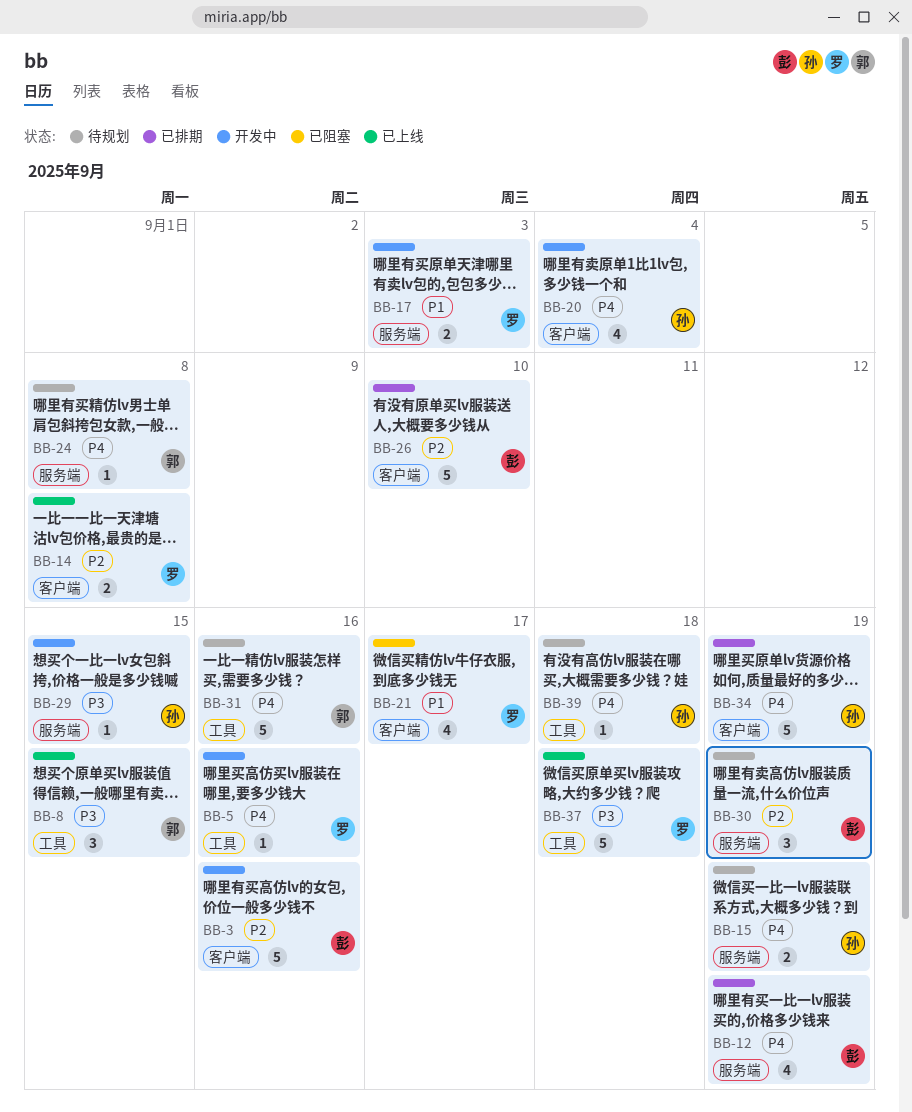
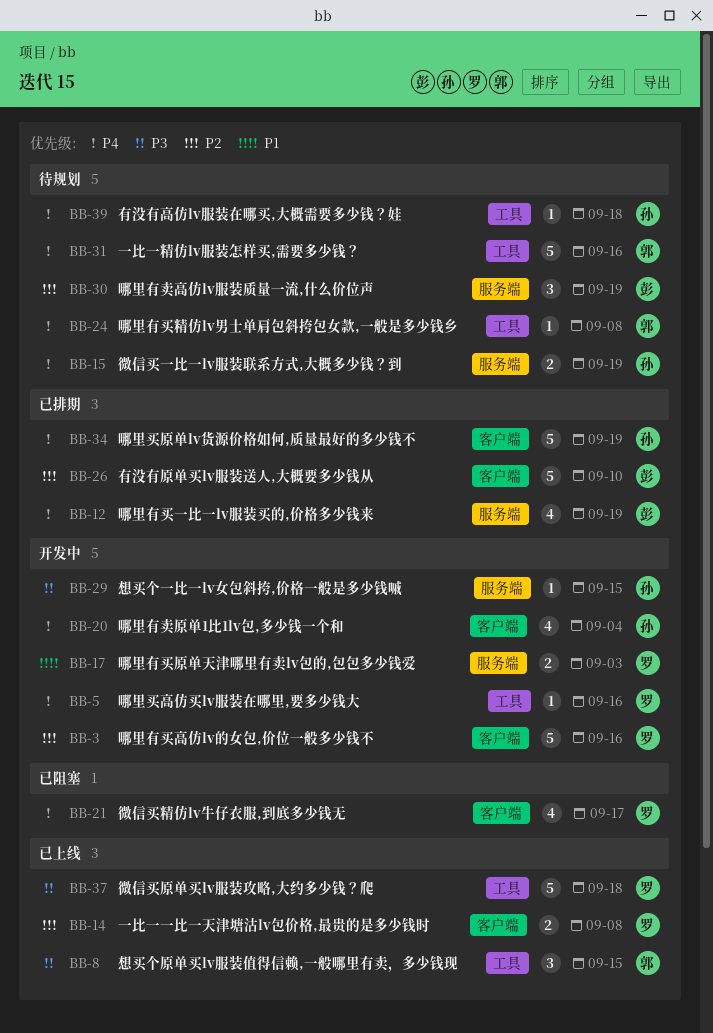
BB-3, owner: 彭 -> 罗
BB-21, priority: P1 -> P4
BB-24, label: 服务端 -> 工具

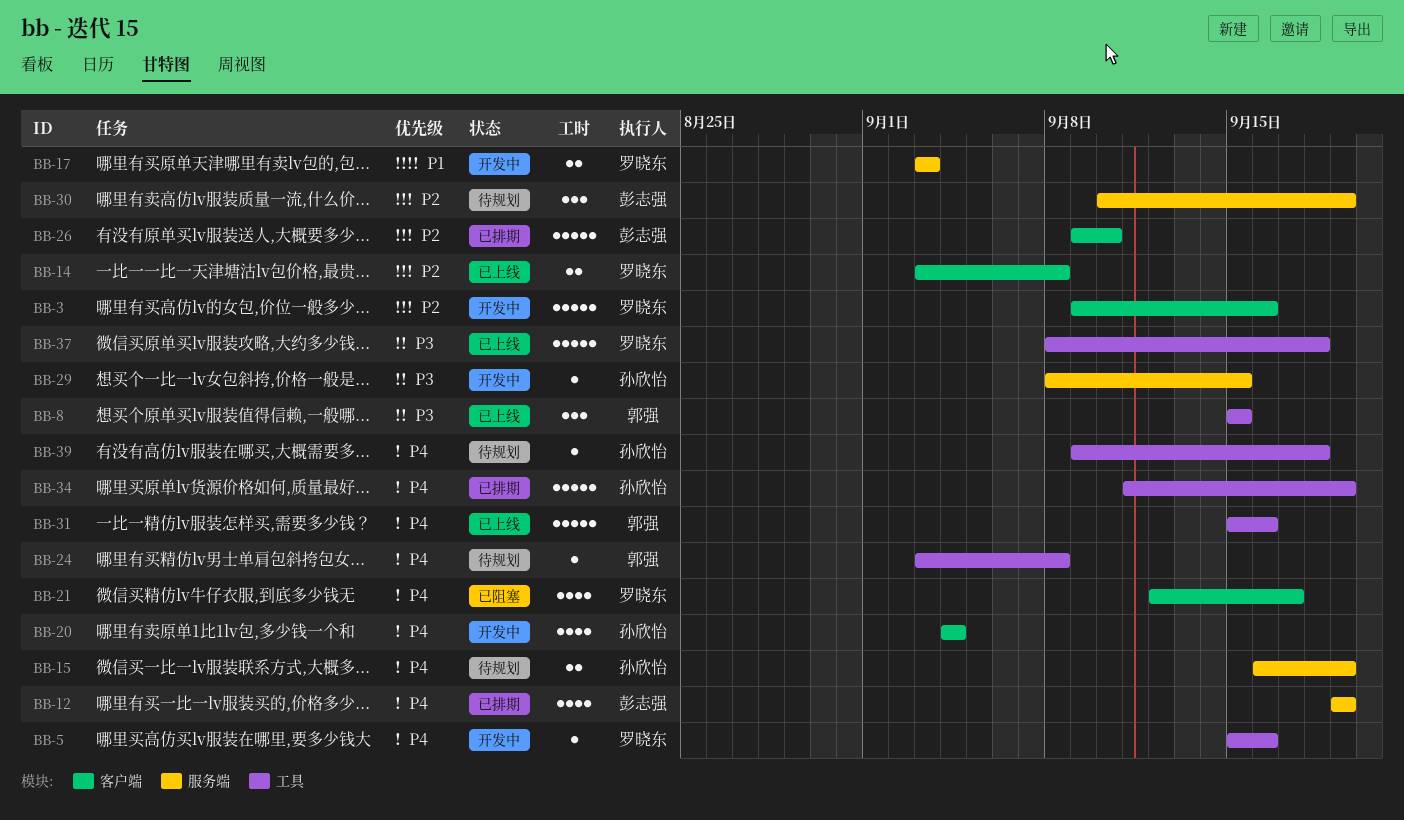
BB-31, status: 待规划 -> 已上线
BB-34, label: 客户端 -> 工具

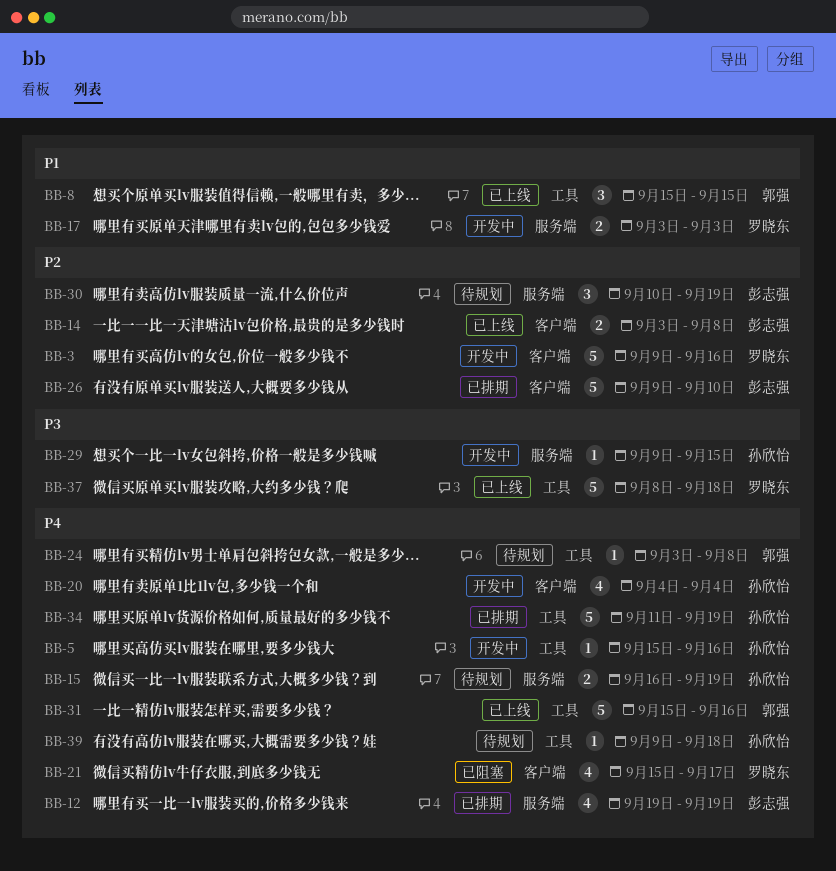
BB-5, owner: 罗晓东 -> 孙欣怡
BB-8, priority: P3 -> P1
BB-14, owner: 罗晓东 -> 彭志强
BB-21, start: Sep 12 -> Sep 15
BB-29, start: Sep 8 -> Sep 9

